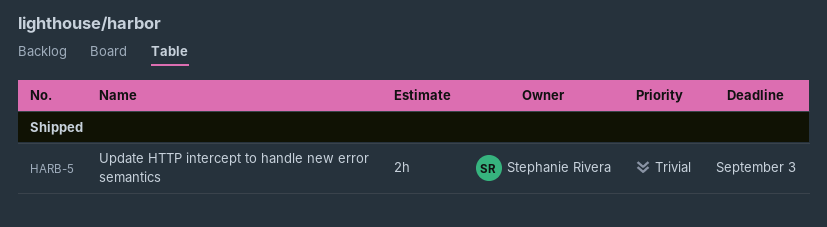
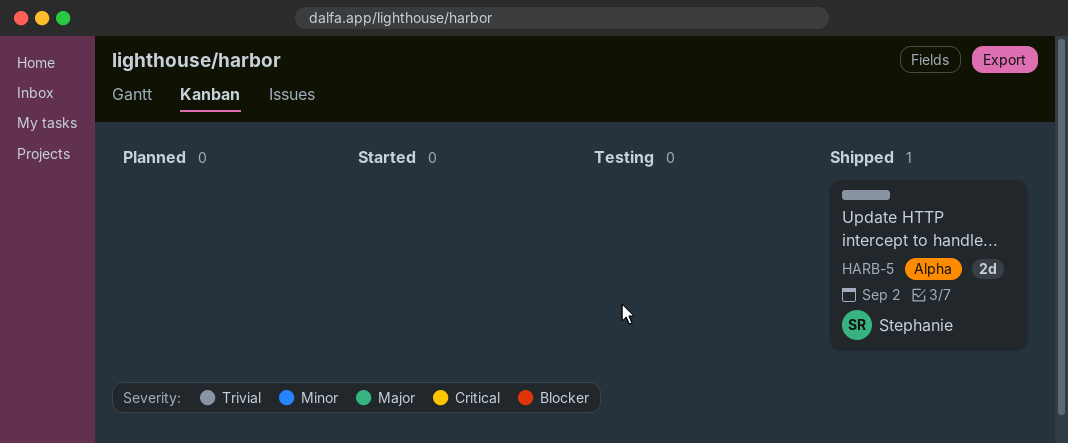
HARB-5, estimate: 2h -> 2d
HARB-5, due: Sep 3 -> Sep 2

